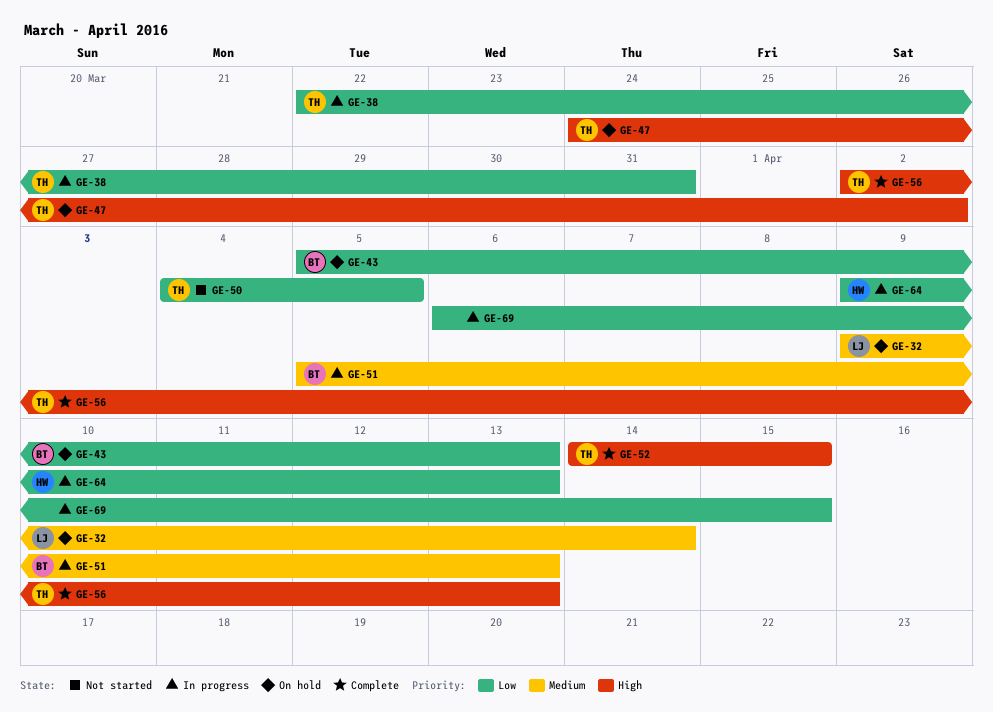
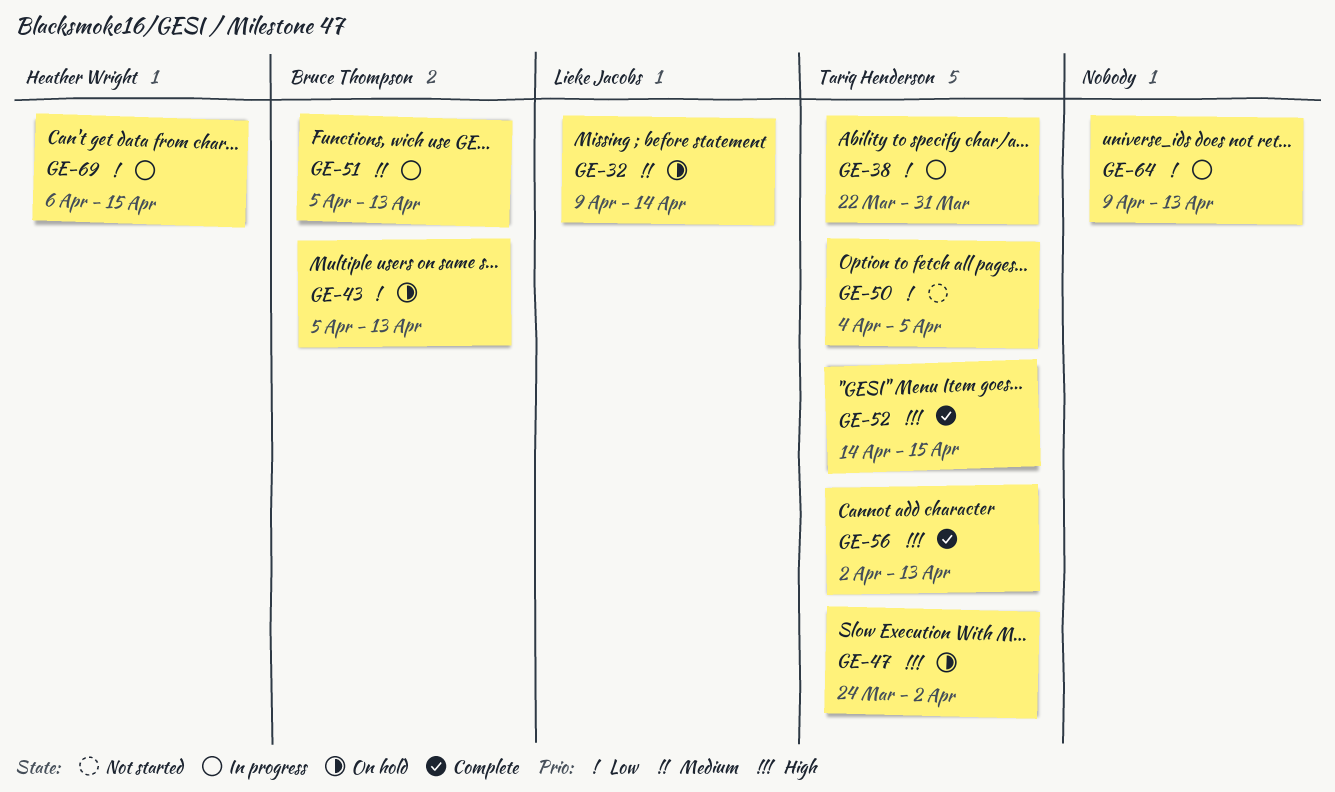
GE-64, owner: Heather Wright -> none
GE-69, owner: none -> Heather Wright

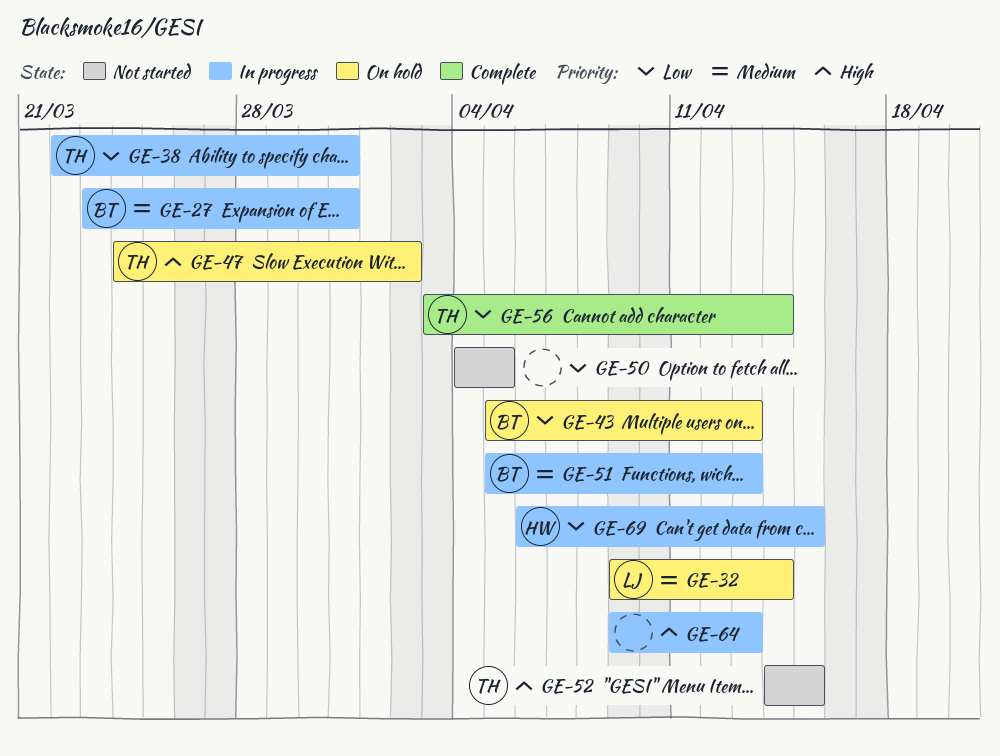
GE-27: none -> present
GE-50, owner: Tariq Henderson -> none
GE-52, status: Complete -> Not started
GE-56, priority: High -> Low
GE-56, start: Apr 2 -> Apr 3
GE-56, due: Apr 13 -> Apr 14
GE-64, priority: Low -> High

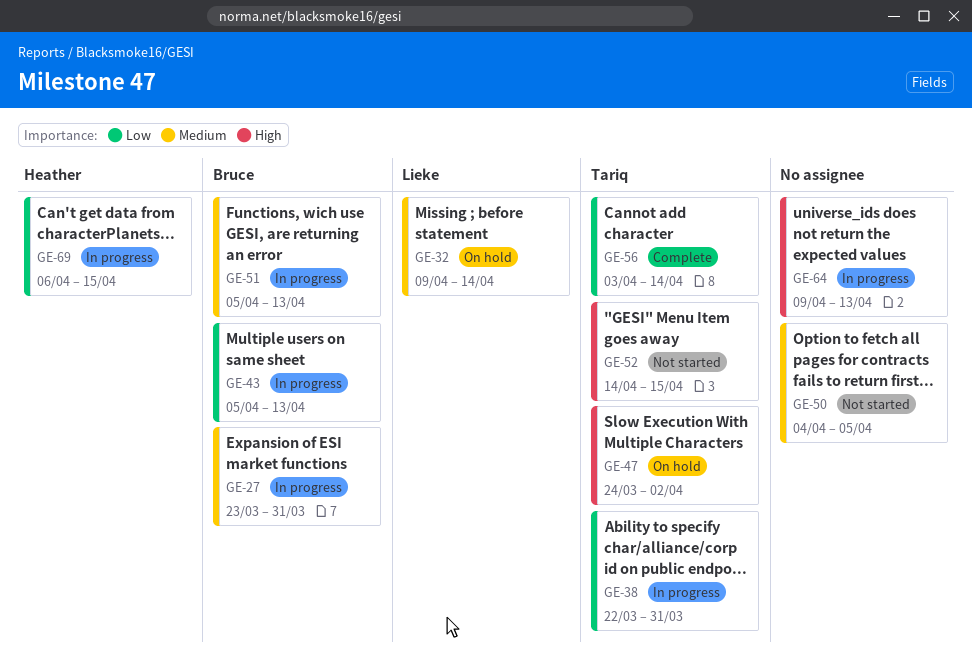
GE-43, status: On hold -> In progress
GE-50, priority: Low -> Medium

